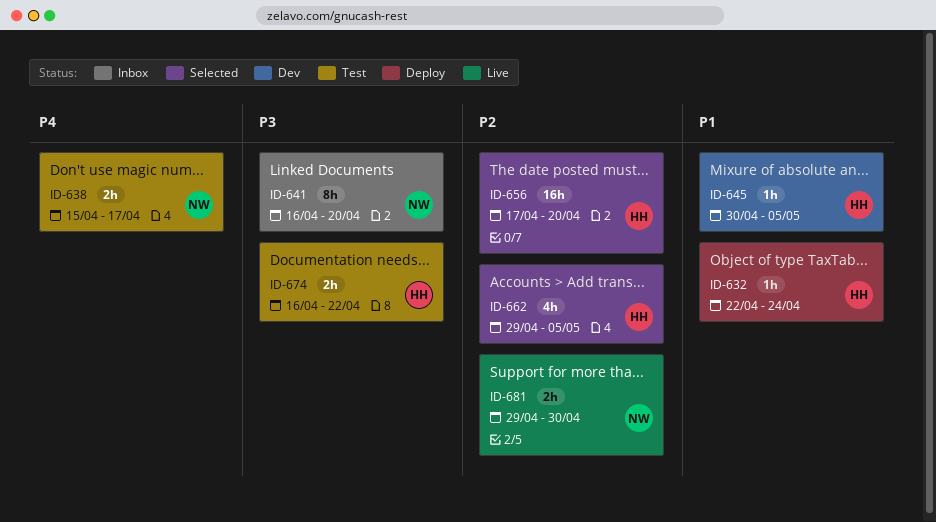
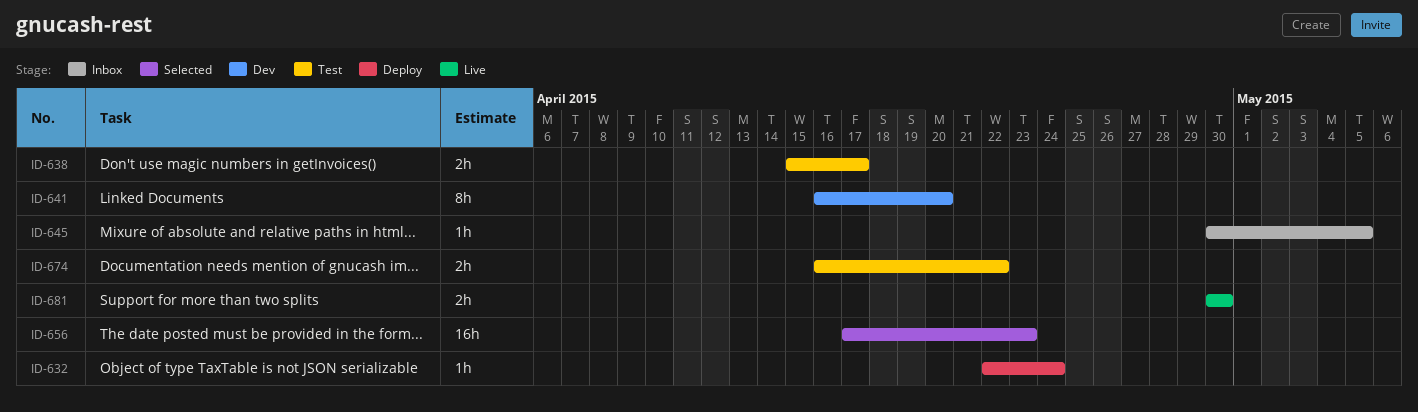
ID-641, status: Inbox -> Dev
ID-645, status: Dev -> Inbox
ID-656, due: Apr 20 -> Apr 23
ID-662: present -> none
ID-681, start: Apr 29 -> Apr 30

